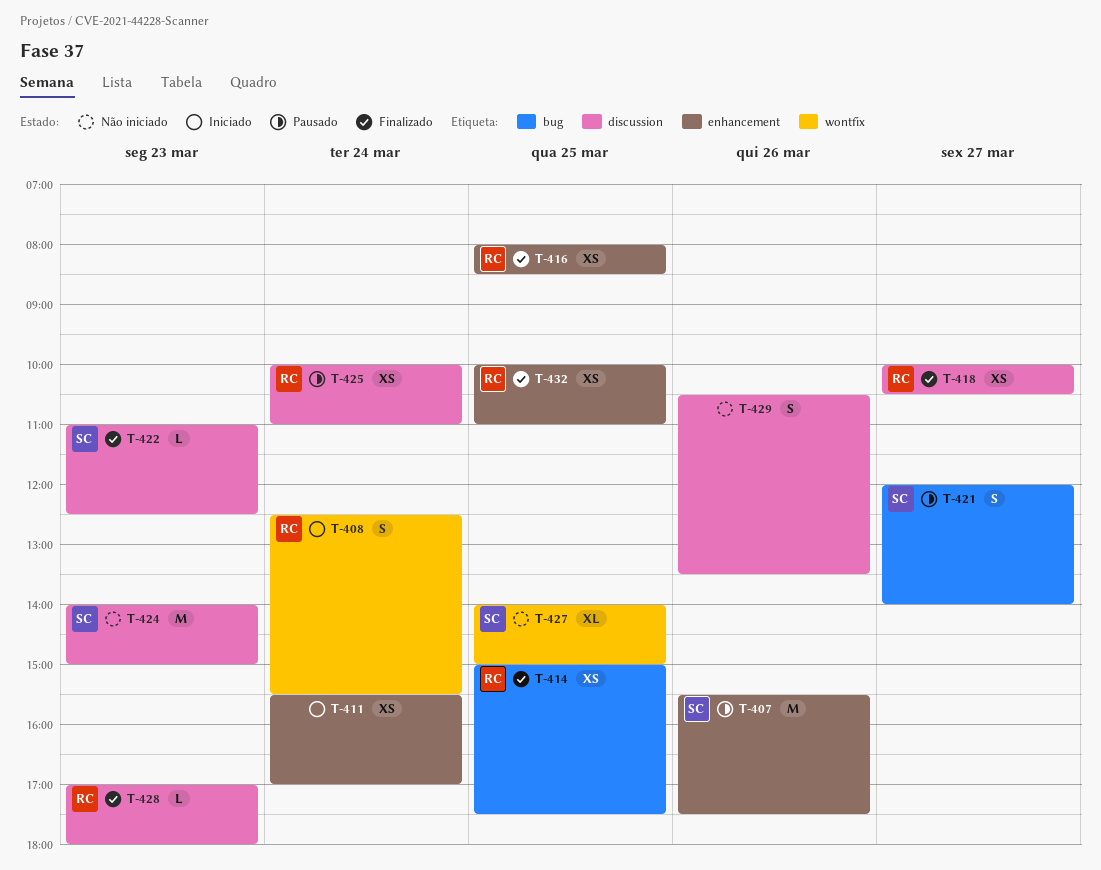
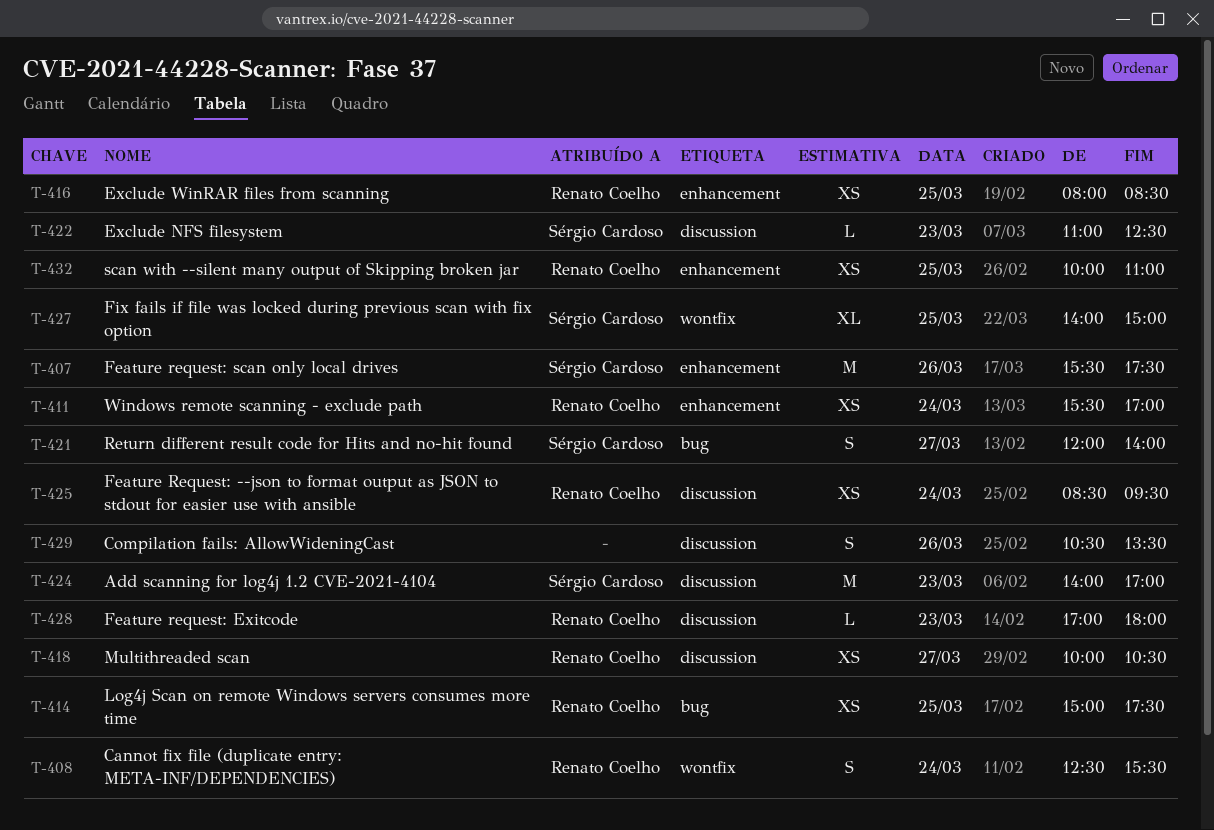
T-411, owner: none -> Renato Coelho
T-424, ends: 15:00 -> 17:00
T-425, begins: 10:00 -> 08:30
T-425, ends: 11:00 -> 09:30

